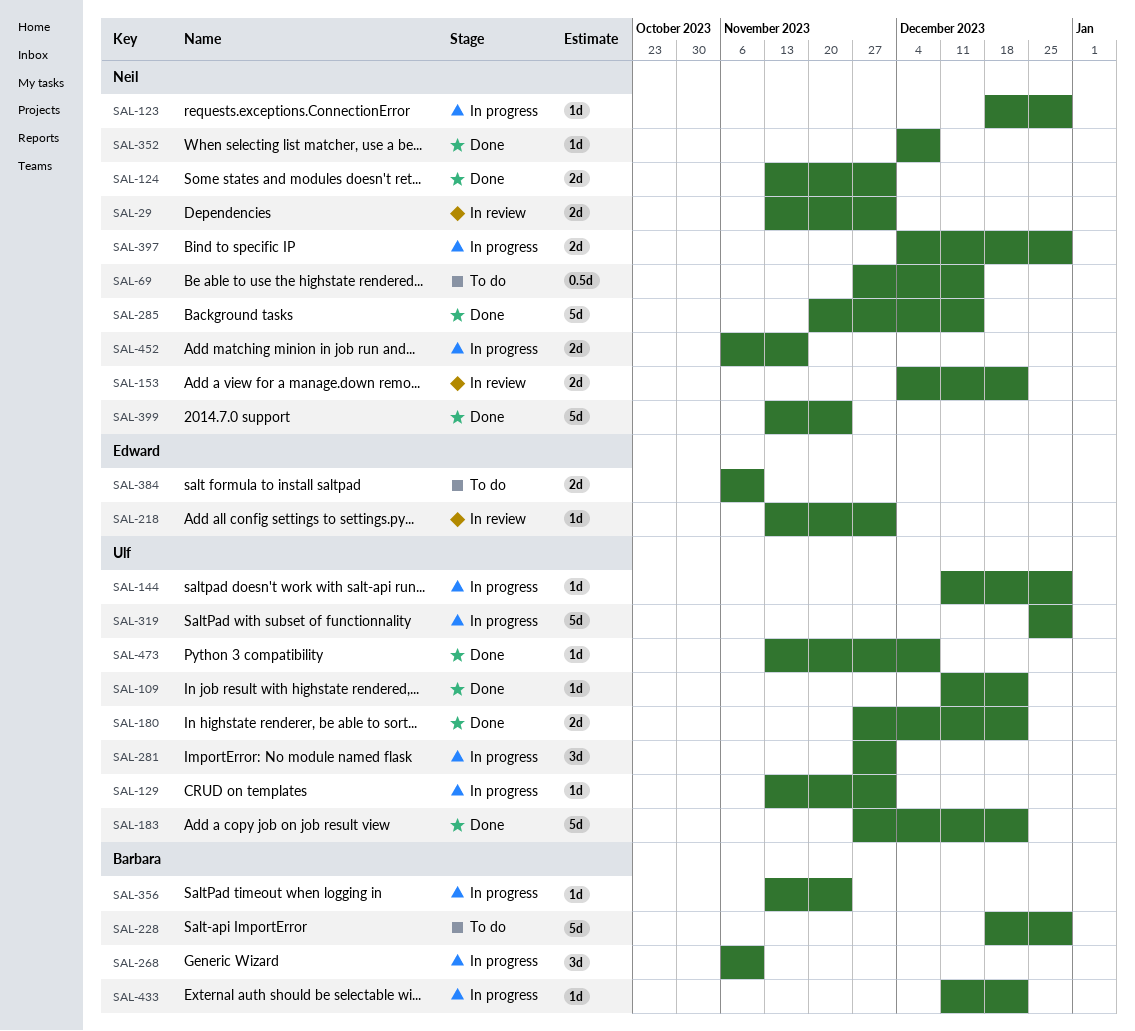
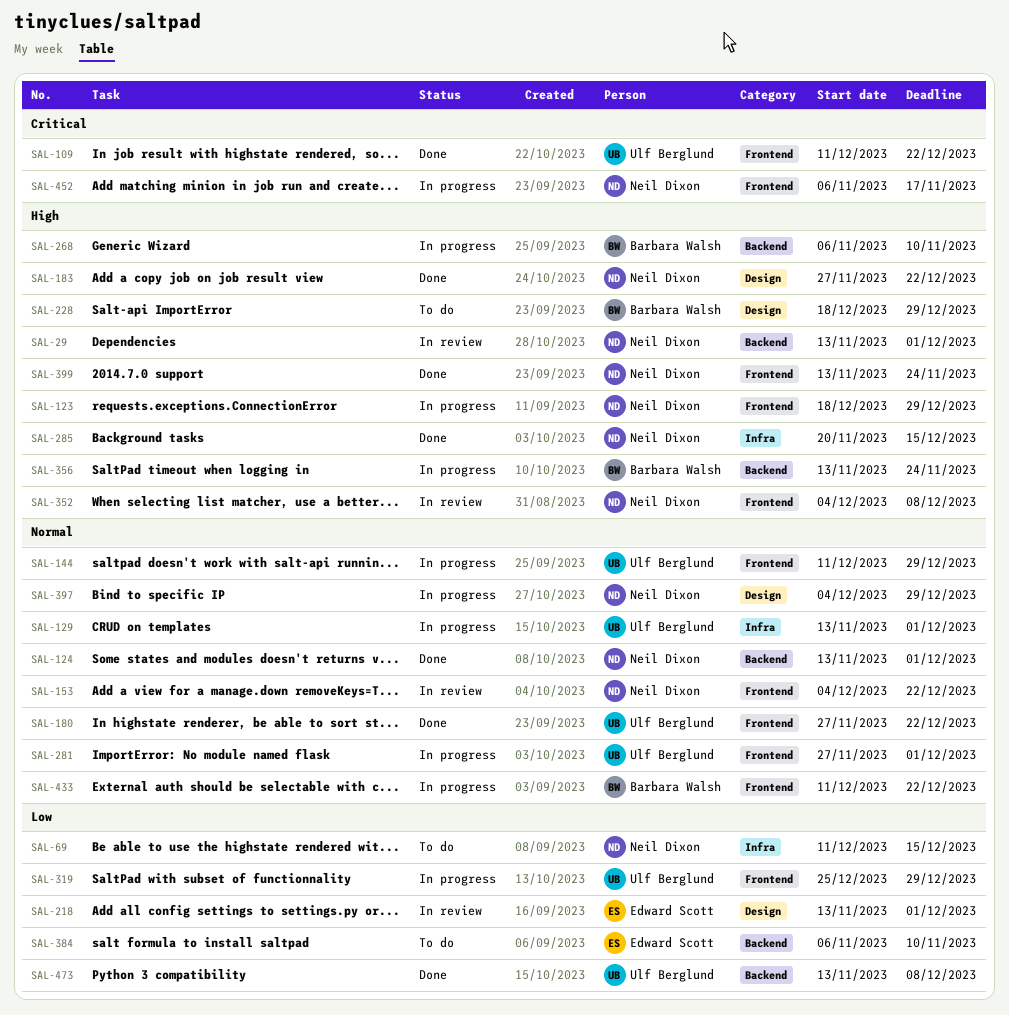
SAL-69, start: Nov 27 -> Dec 11
SAL-183, owner: Ulf Berglund -> Neil Dixon
SAL-352, status: Done -> In review

